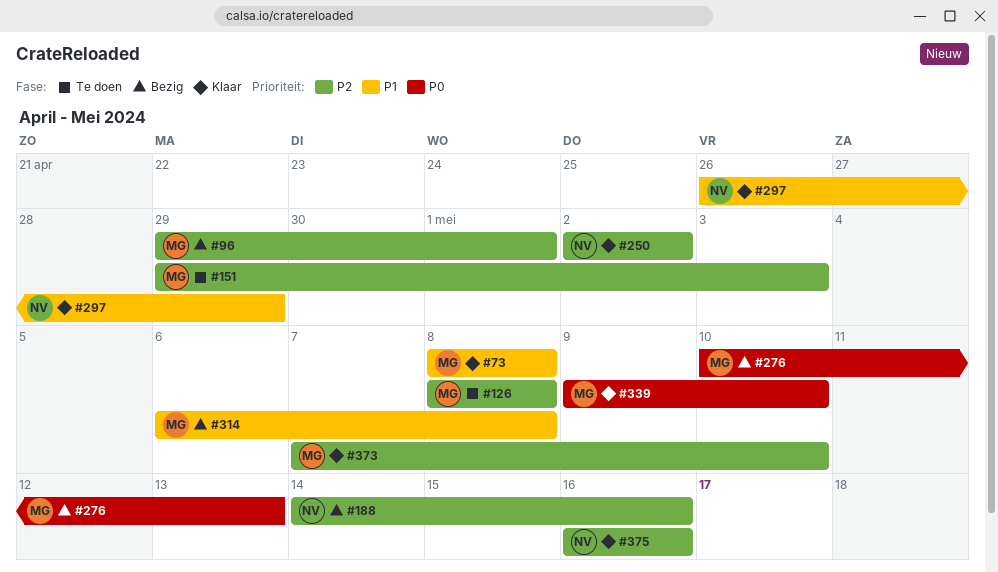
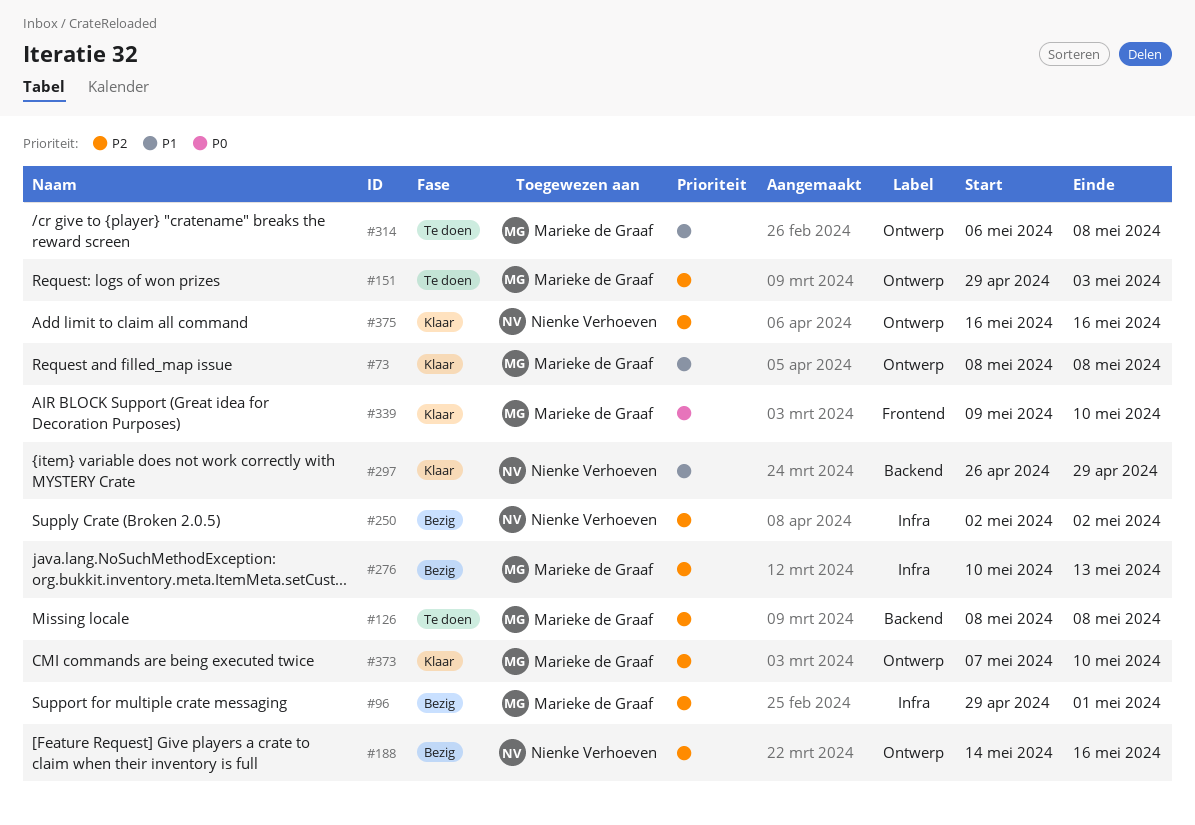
#250, status: Klaar -> Bezig
#276, priority: P0 -> P2
#314, status: Bezig -> Te doen

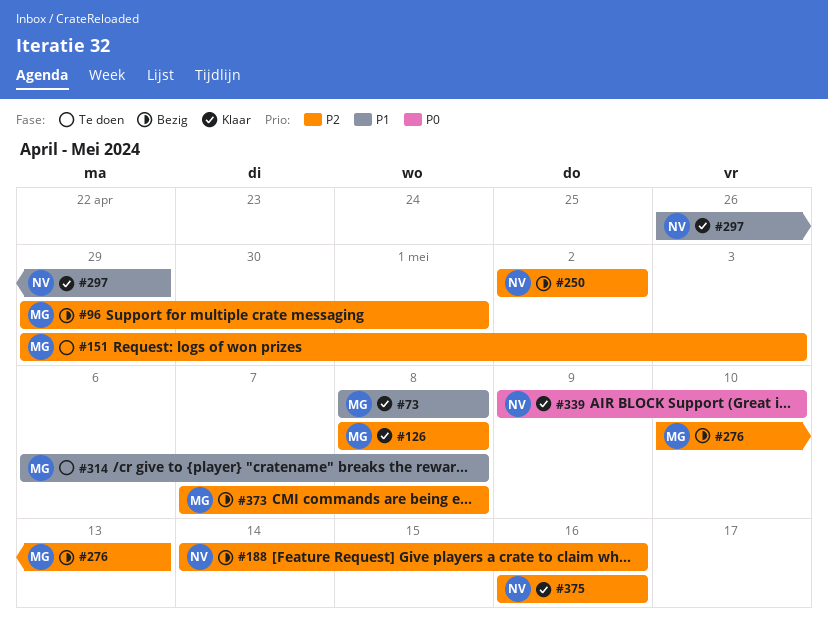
#126, status: Te doen -> Klaar
#339, owner: Marieke de Graaf -> Nienke Verhoeven
#373, status: Klaar -> Bezig
#373, due: May 10 -> May 8

